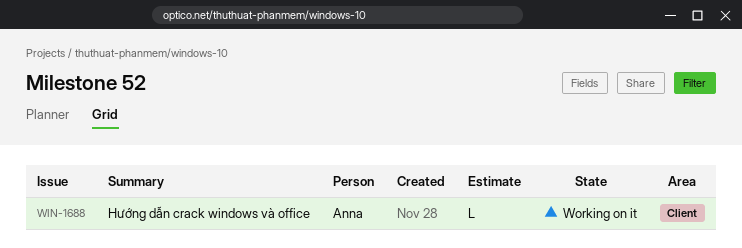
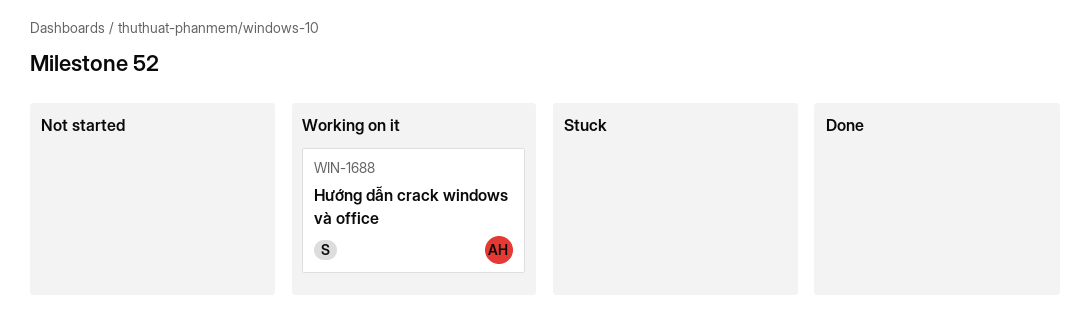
WIN-1688, estimate: L -> S

